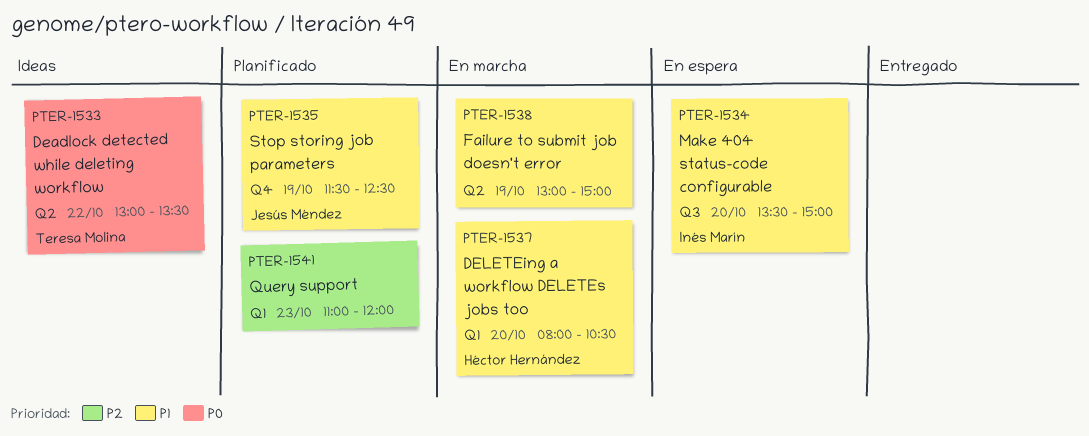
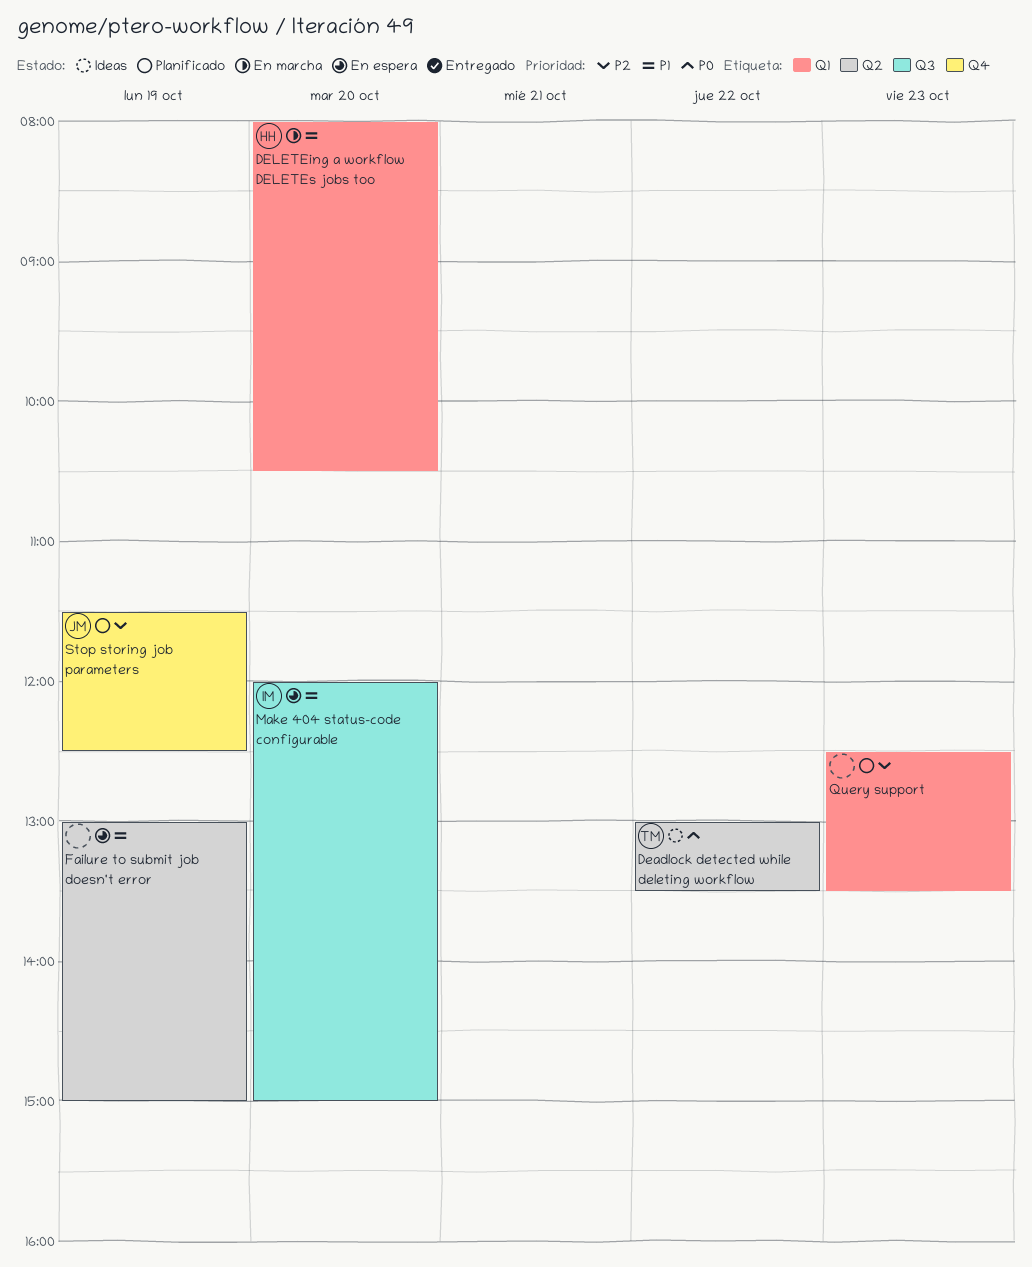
Failure to submit job doesn't error, status: En marcha -> En espera
Make 404 status-code configurable, begins: 13:30 -> 12:00
Query support, begins: 11:00 -> 12:30
Query support, ends: 12:00 -> 13:30
Stop storing job parameters, priority: P1 -> P2

